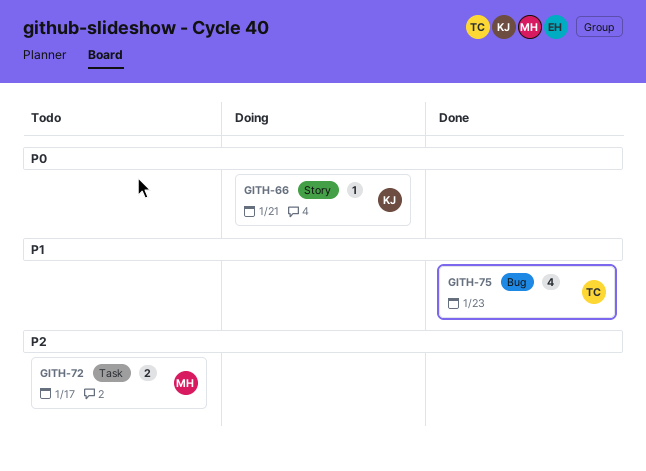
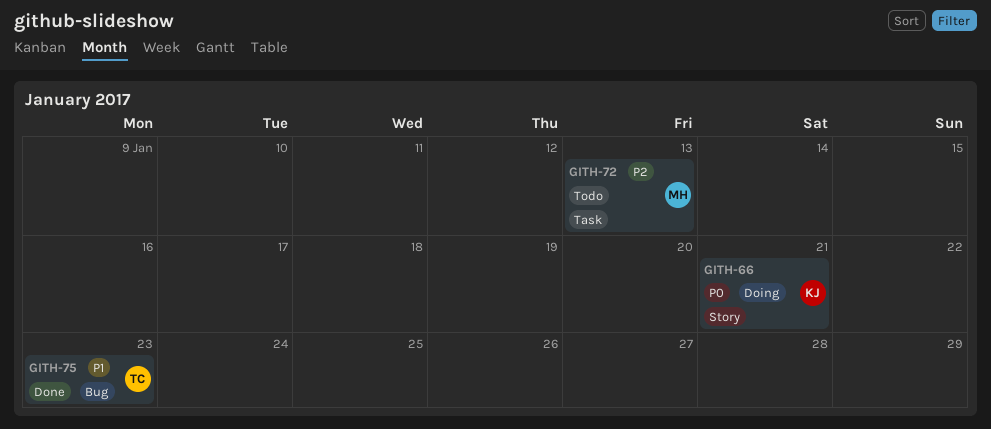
GITH-72, due: Jan 17 -> Jan 13

